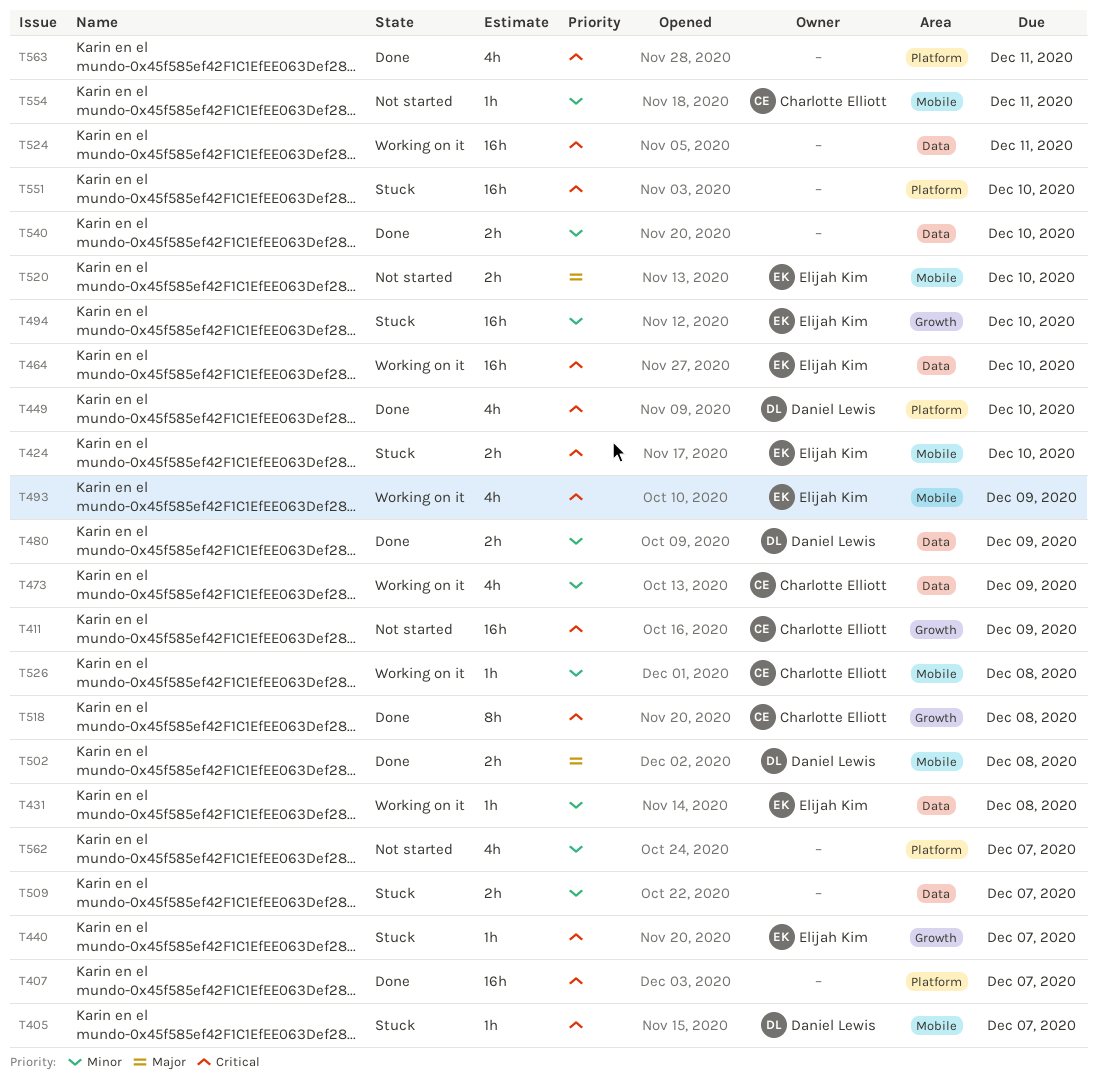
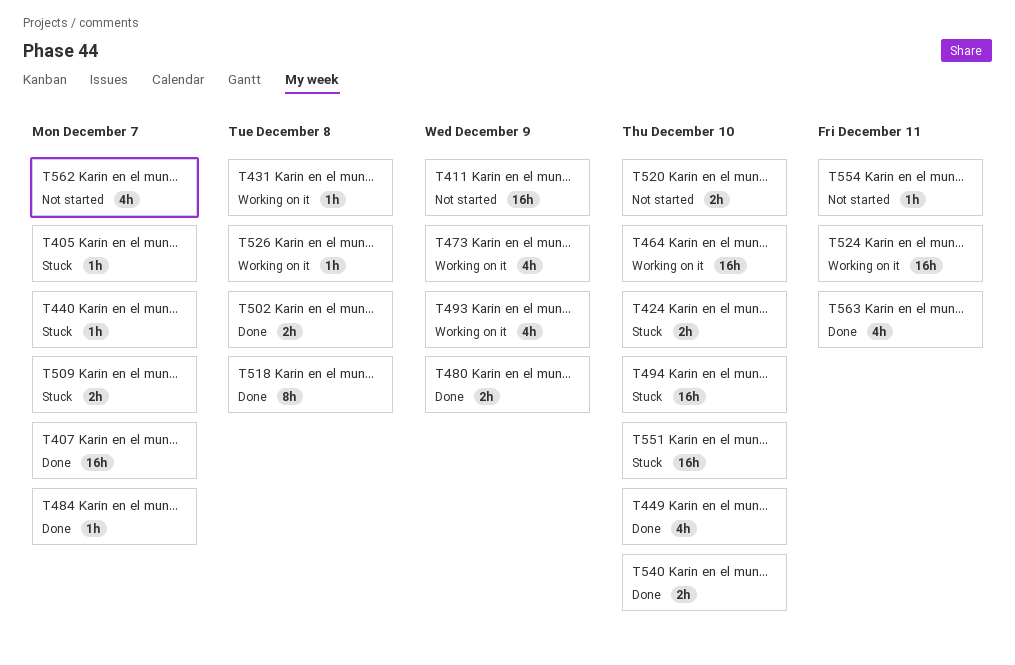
T484: none -> present

